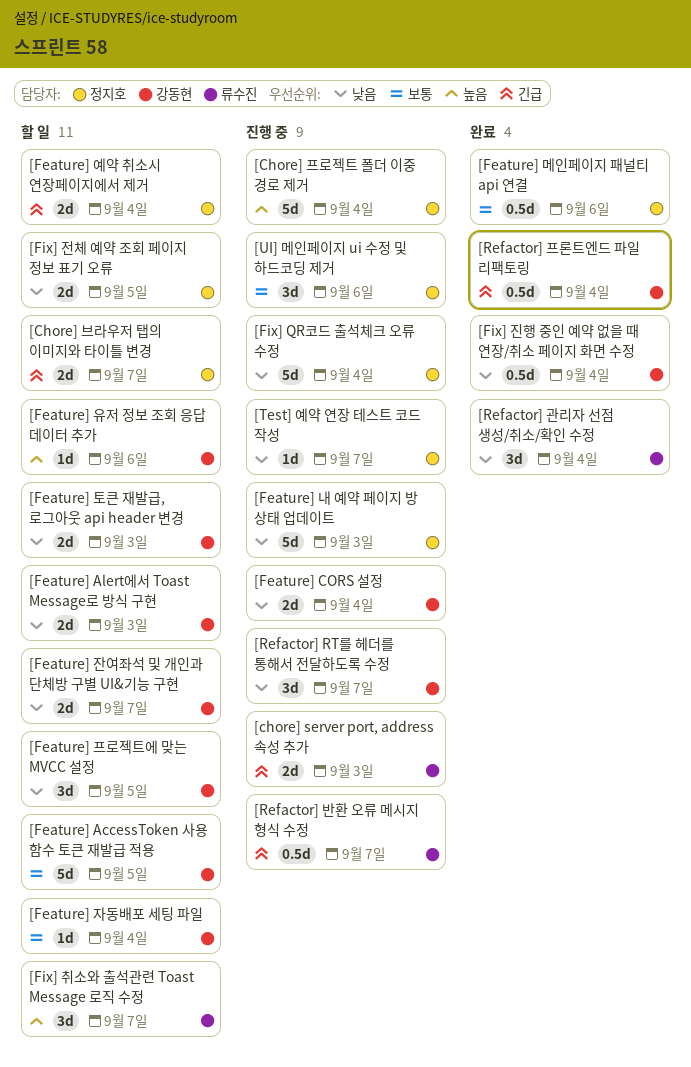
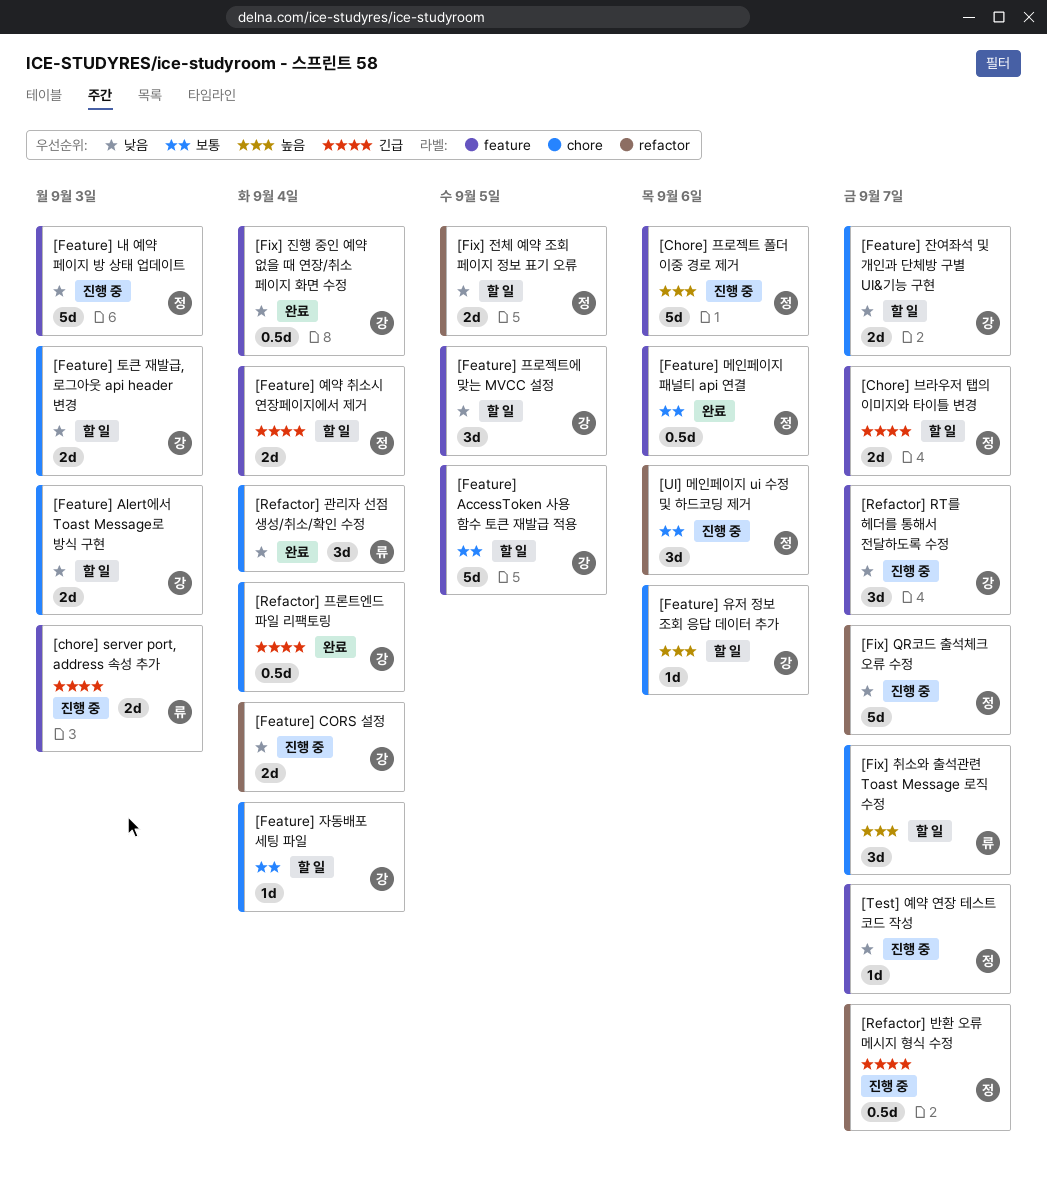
[Chore] 프로젝트 폴더 이중 경로 제거, due: Sep 4 -> Sep 6
[Fix] QR코드 출석체크 오류 수정, due: Sep 4 -> Sep 7
[Refactor] 반환 오류 메시지 형식 수정, owner: 류수진 -> 정지호

